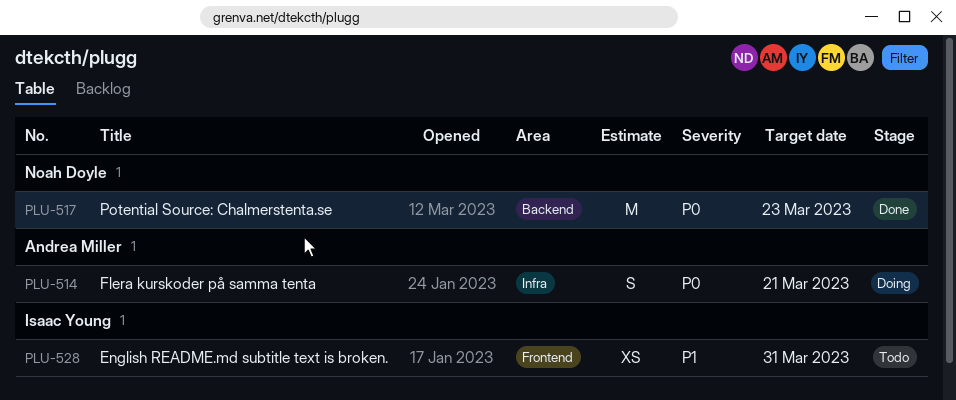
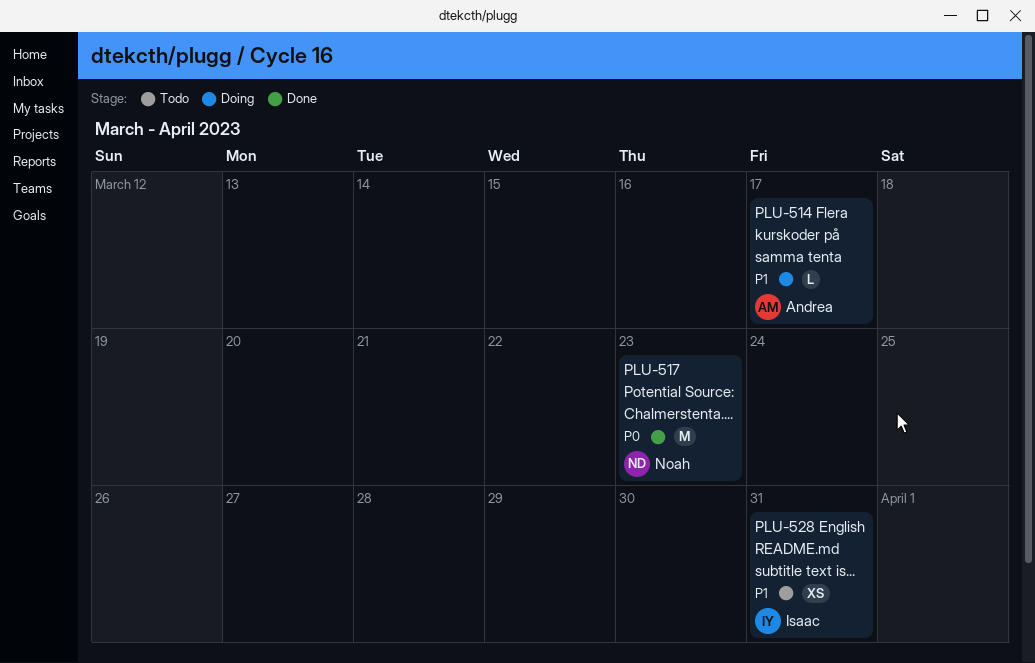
PLU-514, priority: P0 -> P1
PLU-514, estimate: S -> L
PLU-514, due: Mar 21 -> Mar 17

